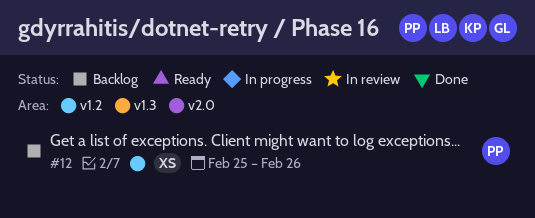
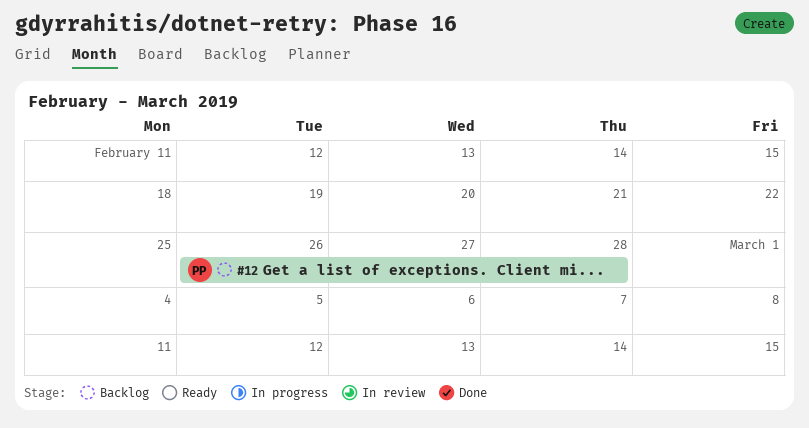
#12, start: Feb 25 -> Feb 26
#12, due: Feb 26 -> Feb 28

